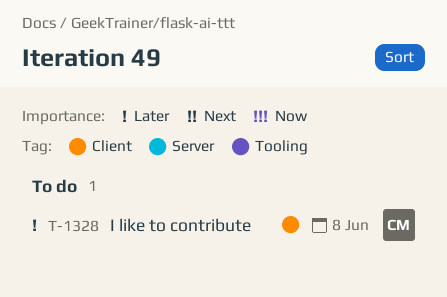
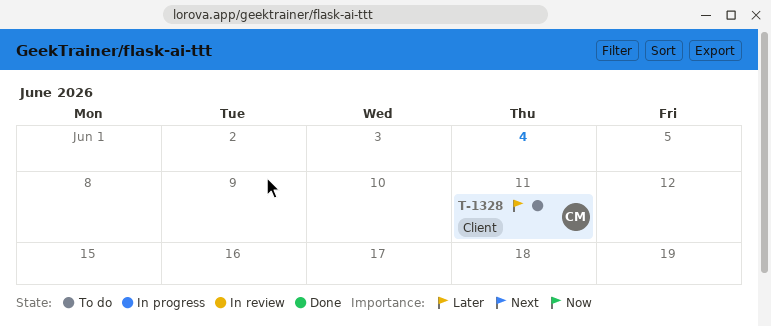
T-1328, due: Jun 8 -> Jun 11

